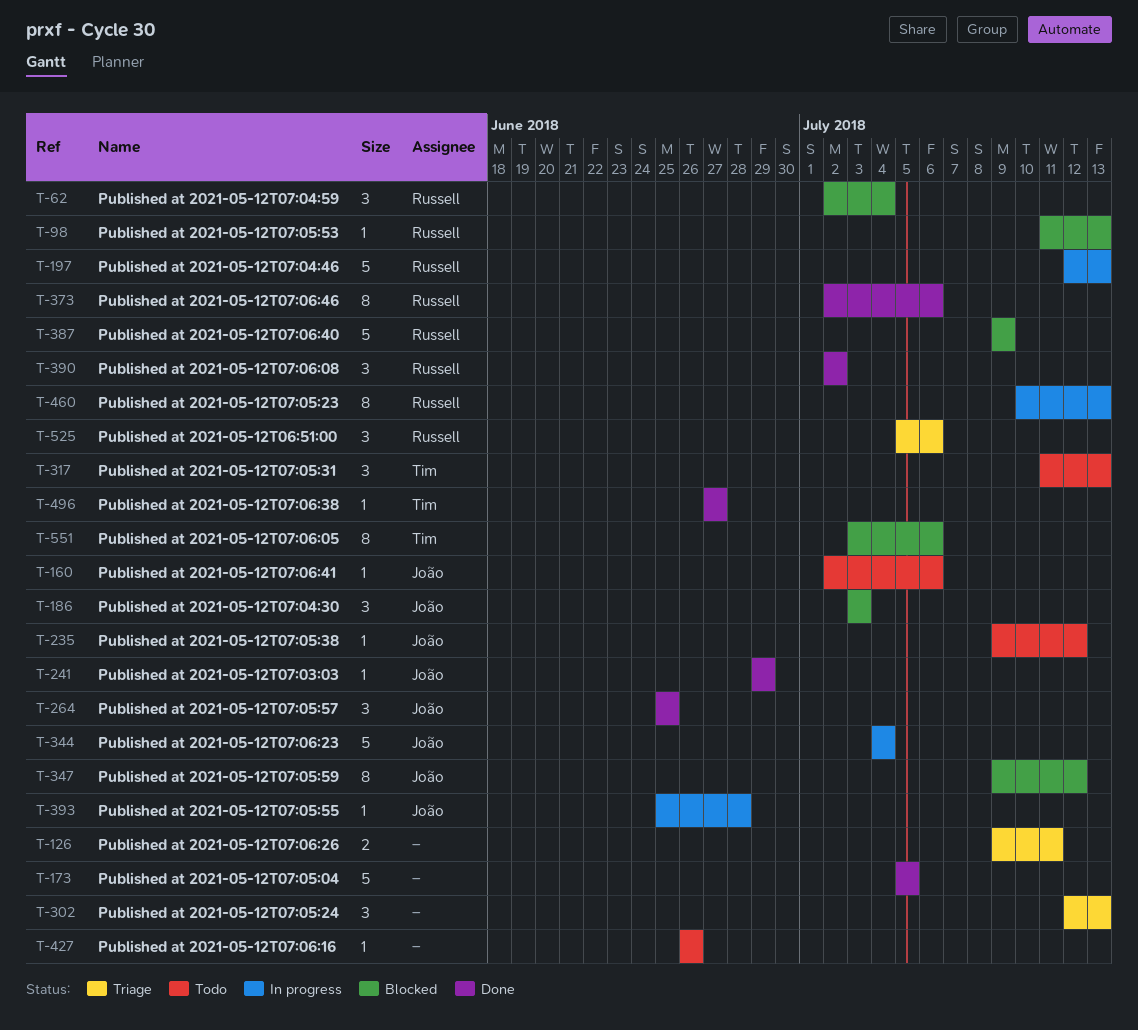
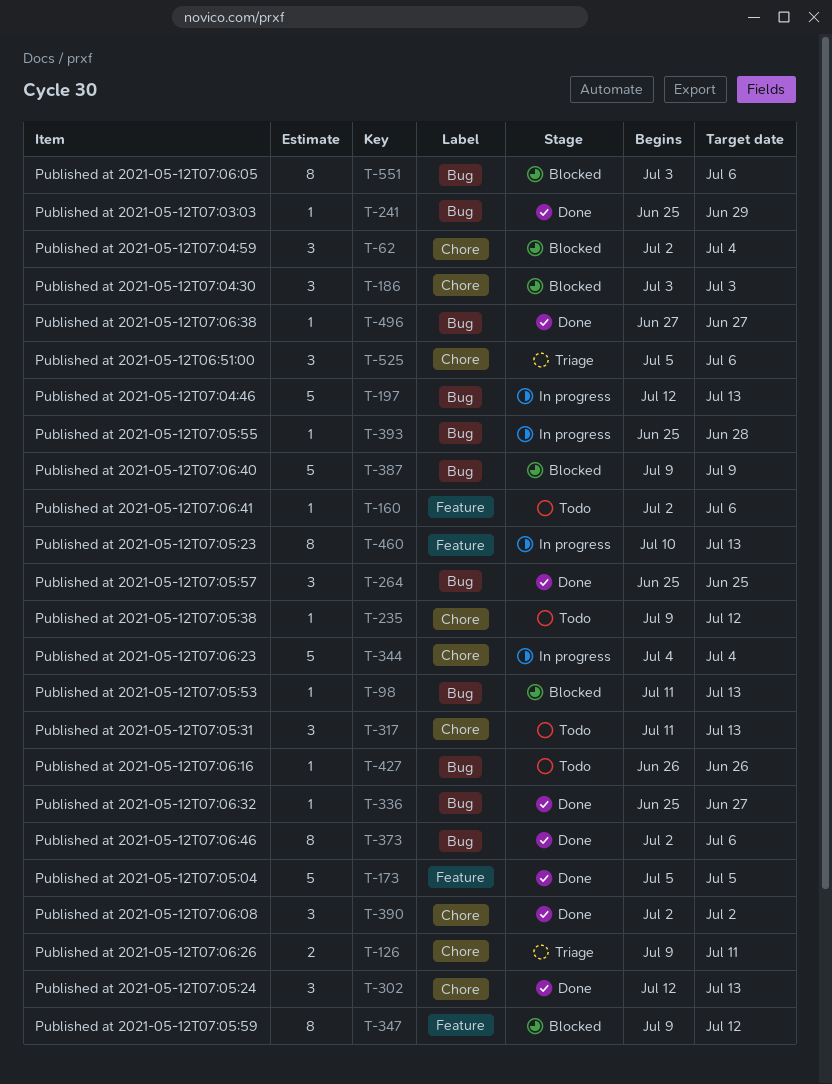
T-241, start: Jun 29 -> Jun 25
T-302, status: Triage -> Done
T-336: none -> present

